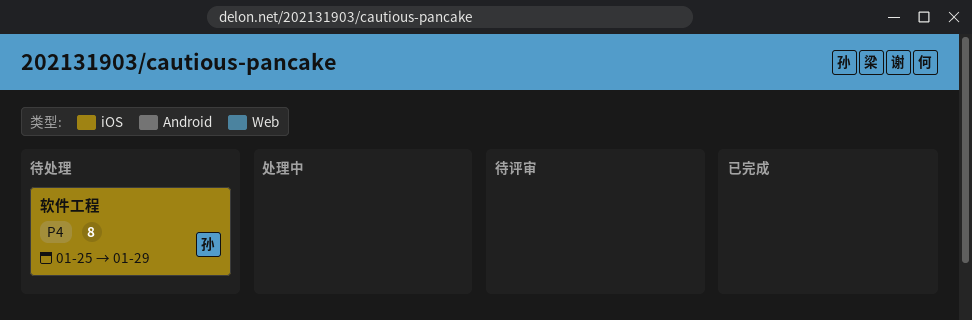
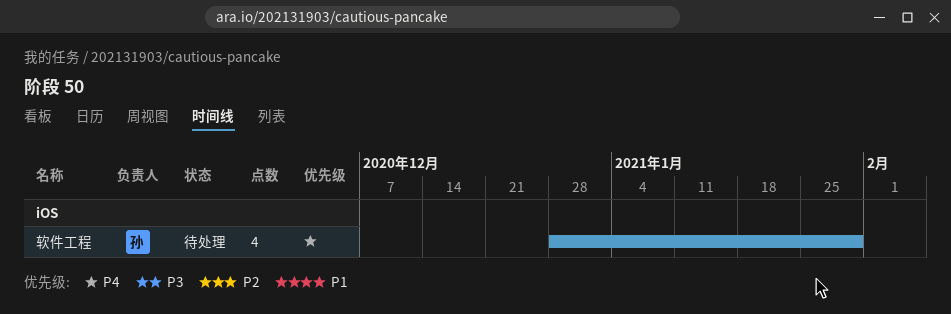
软件工程, estimate: 8 -> 4
软件工程, start: Jan 25 -> Dec 28

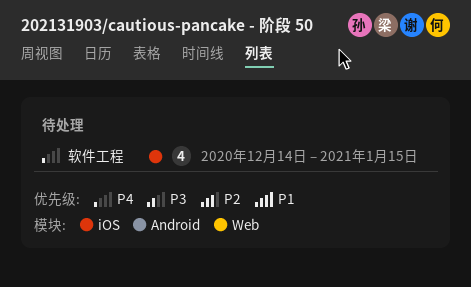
软件工程, start: Dec 28 -> Dec 14
软件工程, due: Jan 29 -> Jan 15

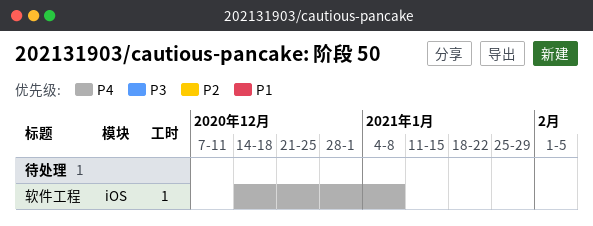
软件工程, estimate: 4 -> 1
软件工程, due: Jan 15 -> Jan 8

